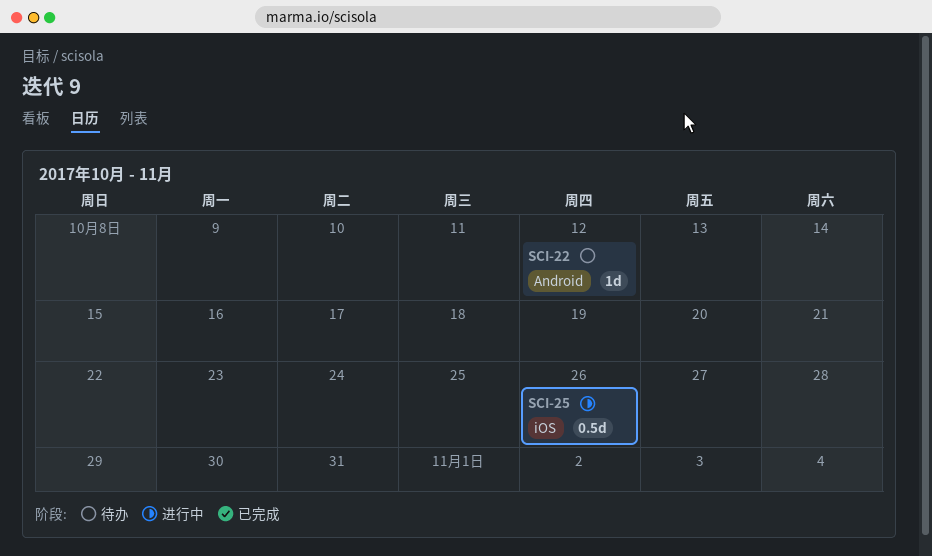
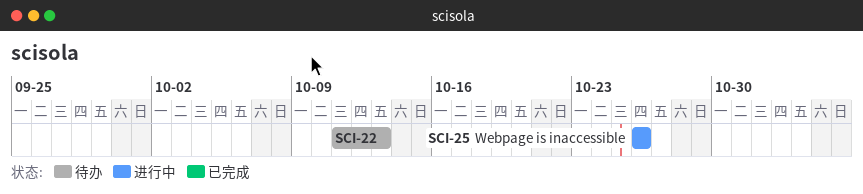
SCI-22, due: Oct 12 -> Oct 13

